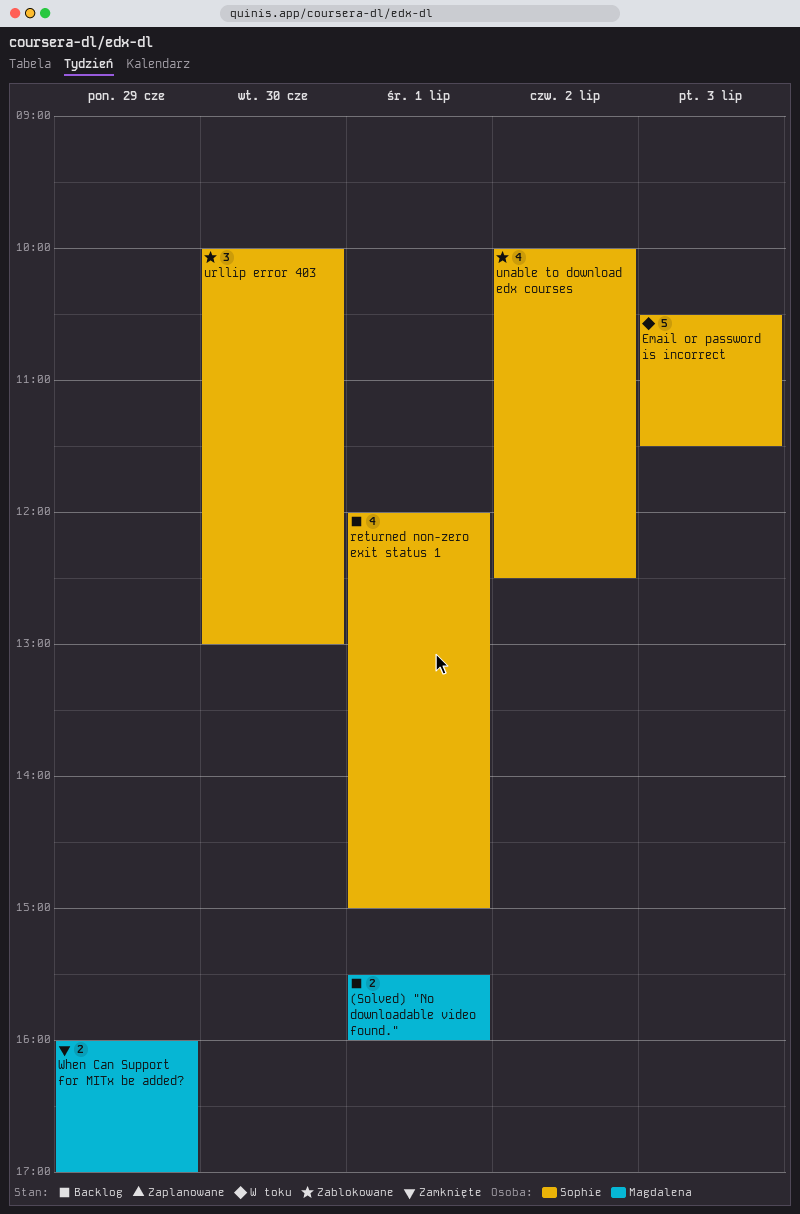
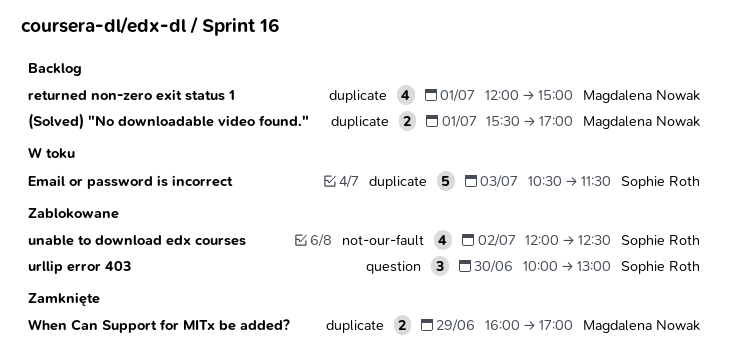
(Solved) "No downloadable video found.", ends: 16:00 -> 17:00
returned non-zero exit status 1, owner: Sophie Roth -> Magdalena Nowak
unable to download edx courses, begins: 10:00 -> 12:00

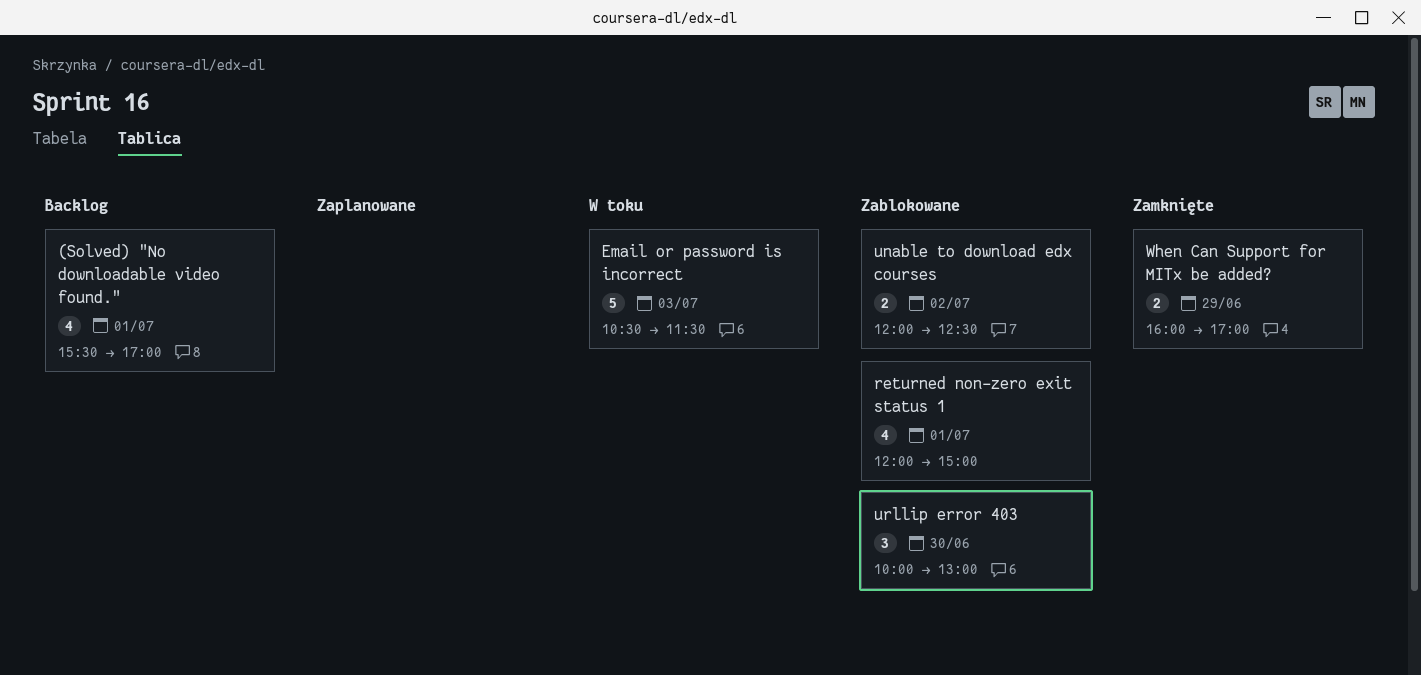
(Solved) "No downloadable video found.", estimate: 2 -> 4
returned non-zero exit status 1, status: Backlog -> Zablokowane
unable to download edx courses, estimate: 4 -> 2

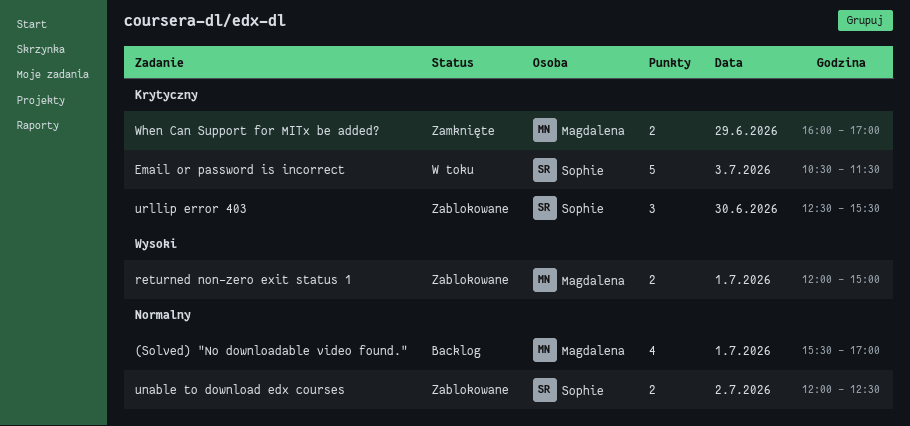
returned non-zero exit status 1, estimate: 4 -> 2
urllip error 403, begins: 10:00 -> 12:30
urllip error 403, ends: 13:00 -> 15:30

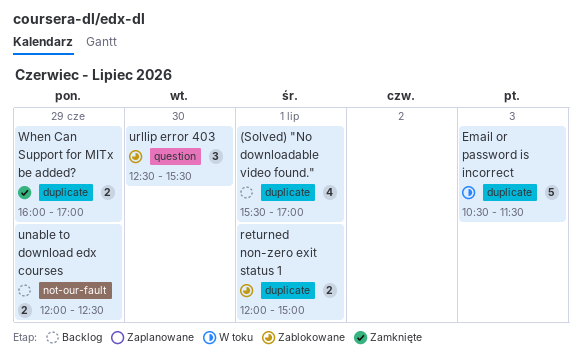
unable to download edx courses, status: Zablokowane -> Backlog
unable to download edx courses, day: Jul 2 -> Jun 29

